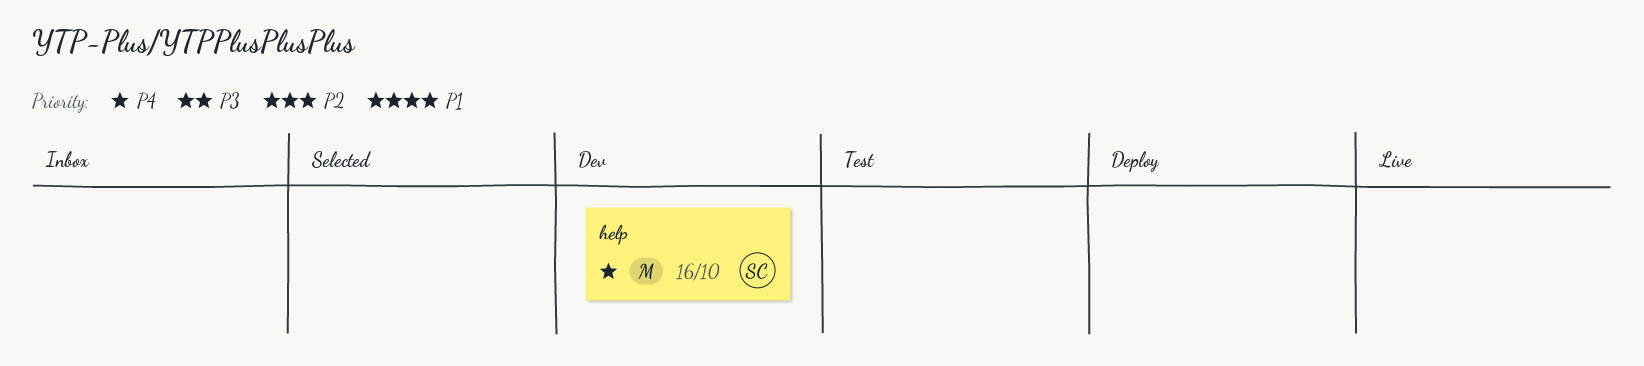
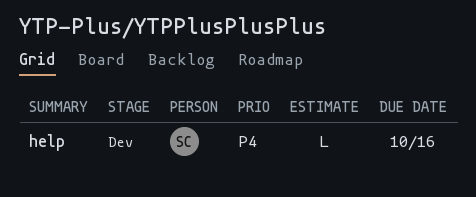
help, estimate: M -> L

